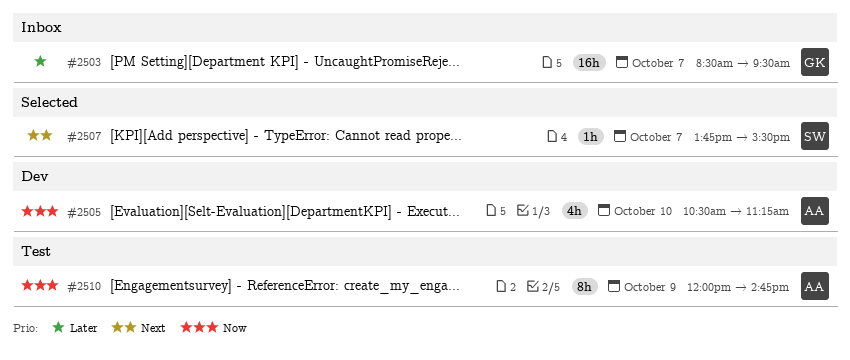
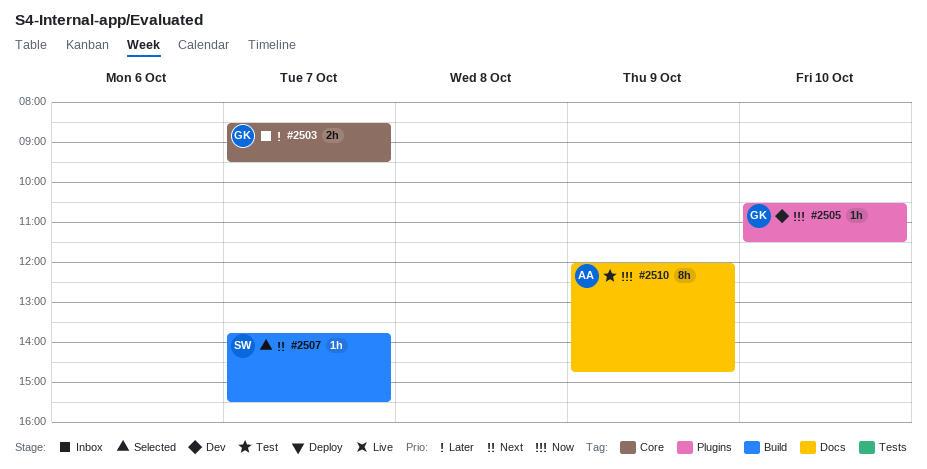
#2503, estimate: 16h -> 2h
#2505, owner: AA -> GK
#2505, estimate: 4h -> 1h
#2505, ends: 11:15 -> 11:30

